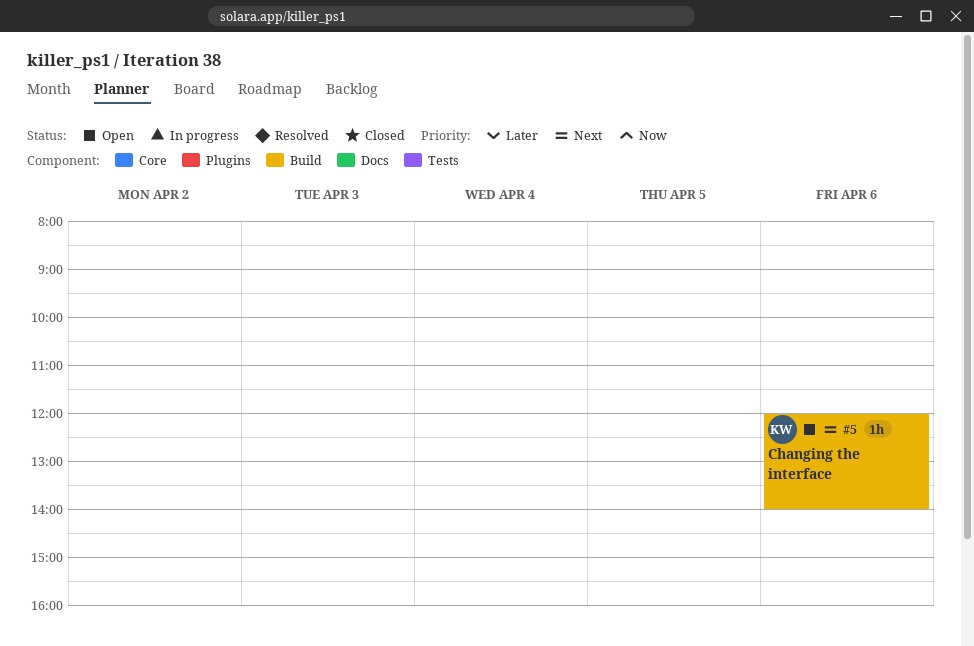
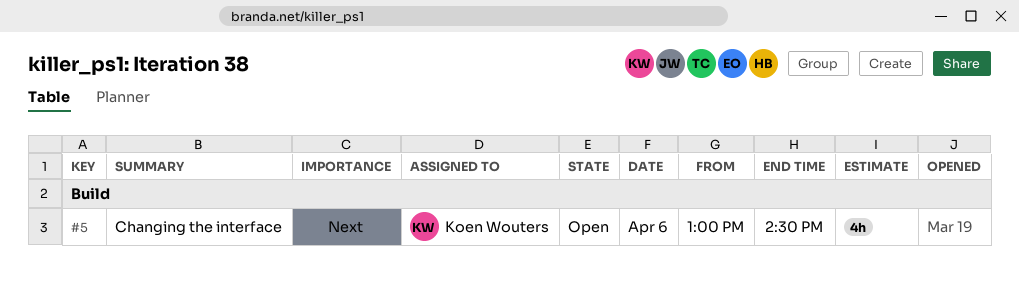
#5, estimate: 1h -> 4h
#5, begins: 12:00 -> 13:00
#5, ends: 14:00 -> 14:30

